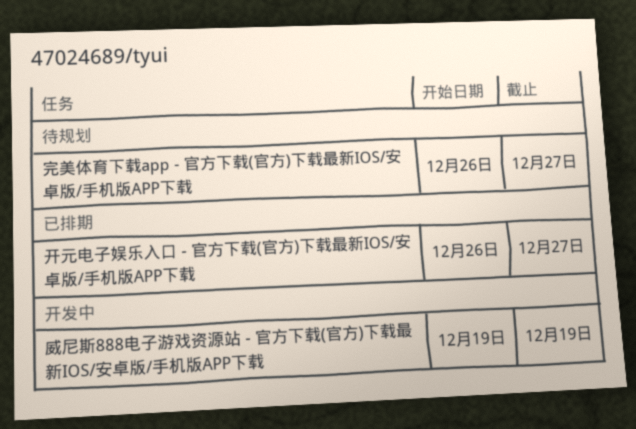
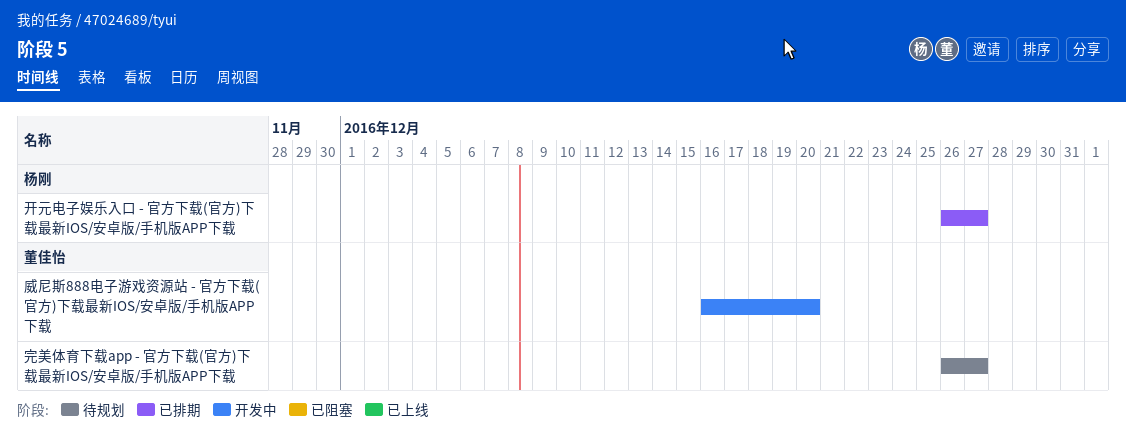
威尼斯888电子游戏资源站 - 官方下载(官方)下载最新IOS/安卓版/手机版APP下载, start: Dec 19 -> Dec 16
威尼斯888电子游戏资源站 - 官方下载(官方)下载最新IOS/安卓版/手机版APP下载, due: Dec 19 -> Dec 20

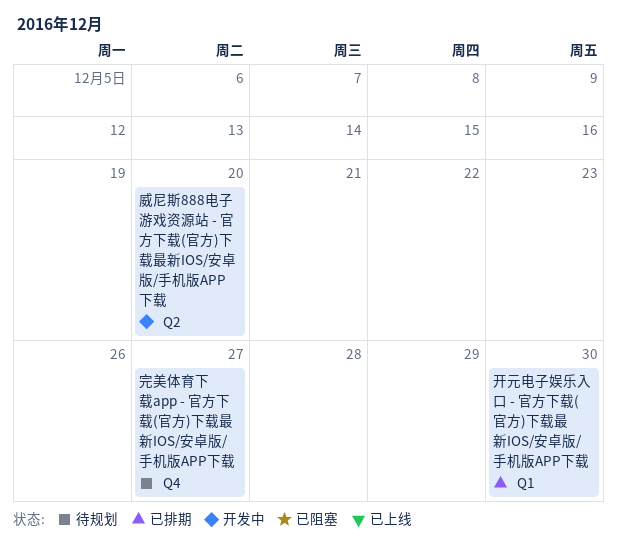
开元电子娱乐入口 - 官方下载(官方)下载最新IOS/安卓版/手机版APP下载, due: Dec 27 -> Dec 30

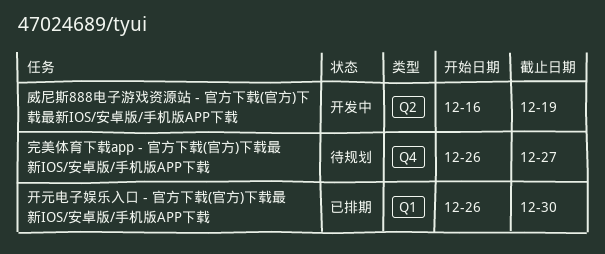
威尼斯888电子游戏资源站 - 官方下载(官方)下载最新IOS/安卓版/手机版APP下载, due: Dec 20 -> Dec 19

